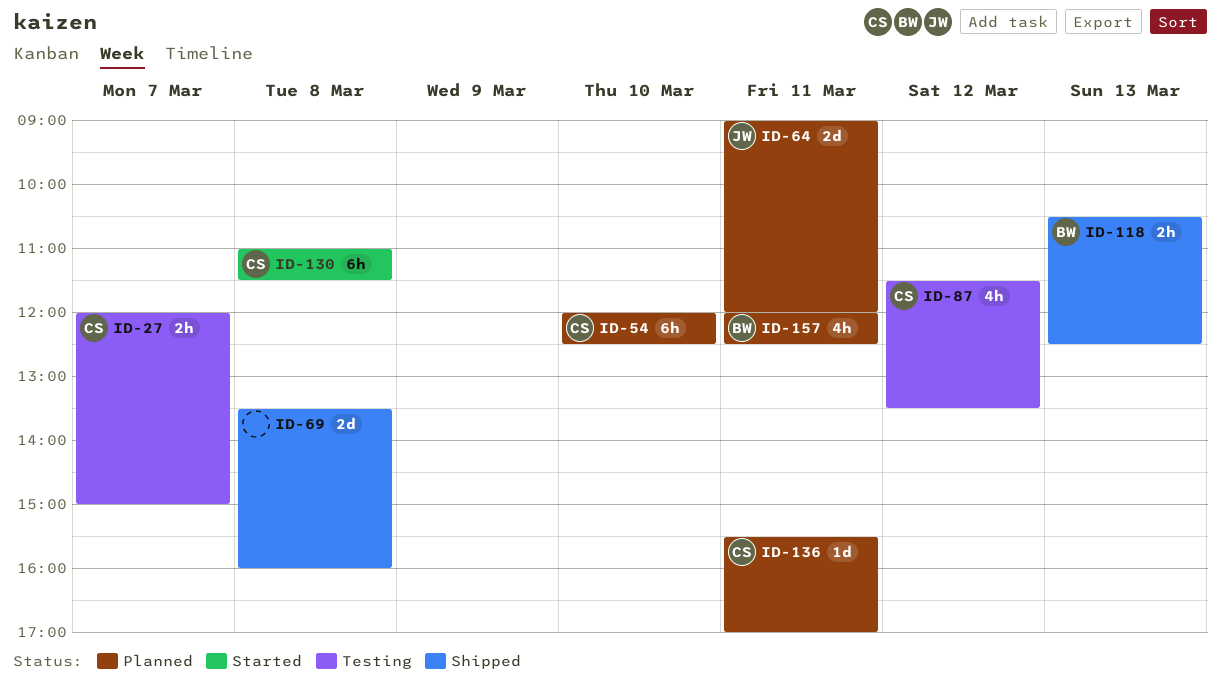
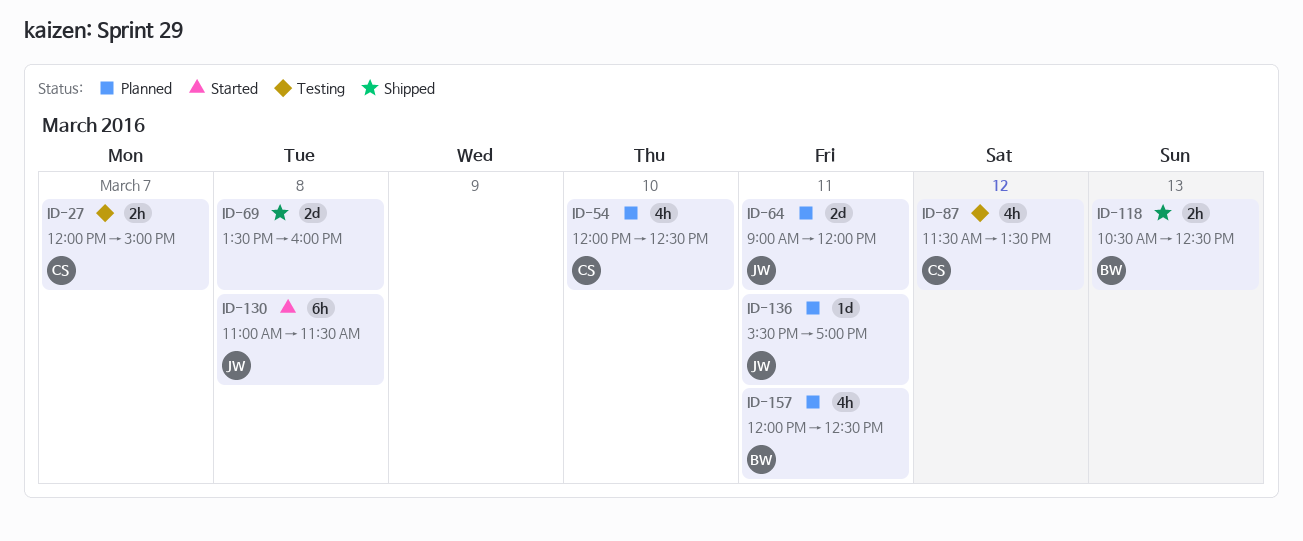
ID-54, estimate: 6h -> 4h
ID-130, owner: CS -> JW
ID-136, owner: CS -> JW

